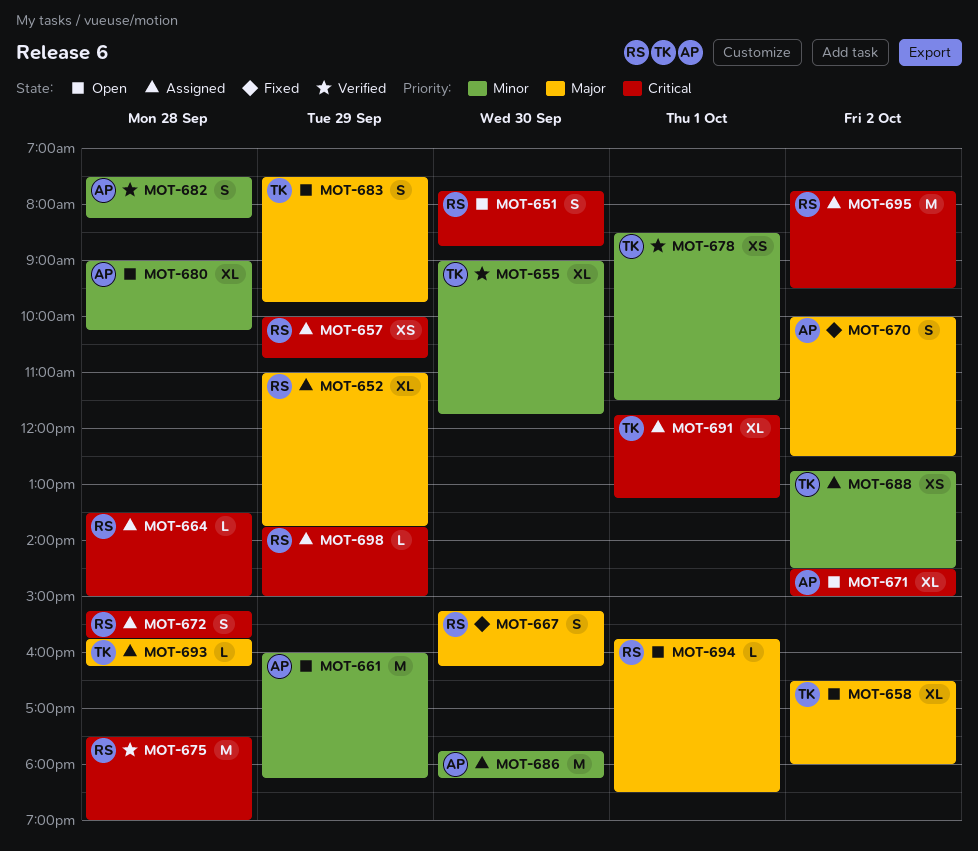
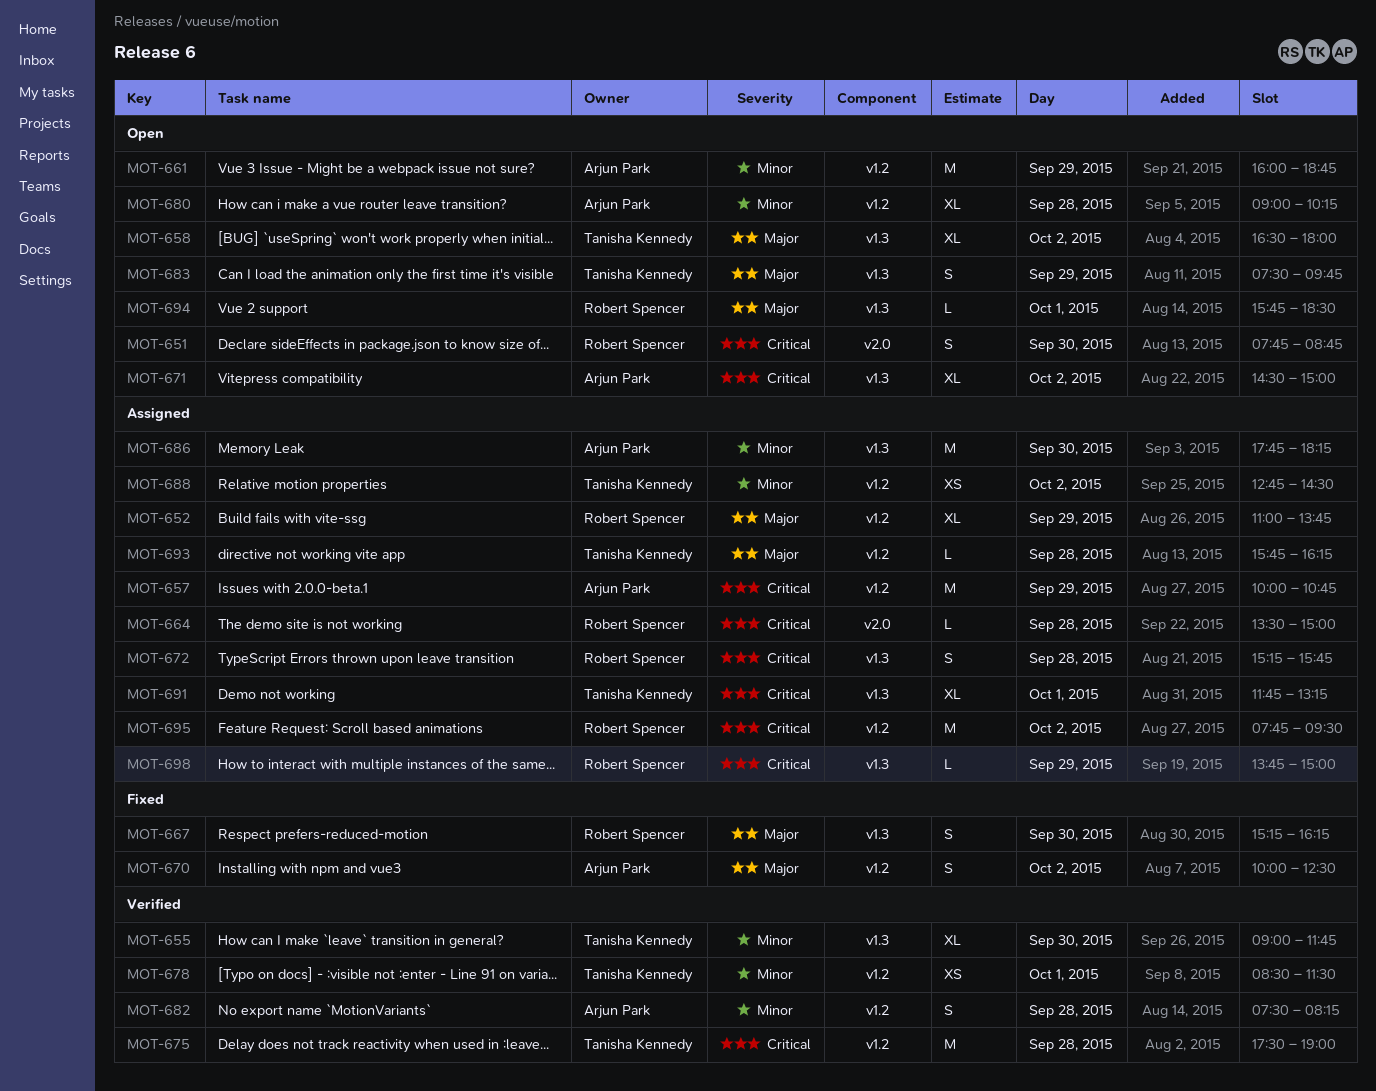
MOT-657, owner: Robert Spencer -> Arjun Park
MOT-657, estimate: XS -> M
MOT-661, ends: 18:15 -> 18:45
MOT-675, owner: Robert Spencer -> Tanisha Kennedy

